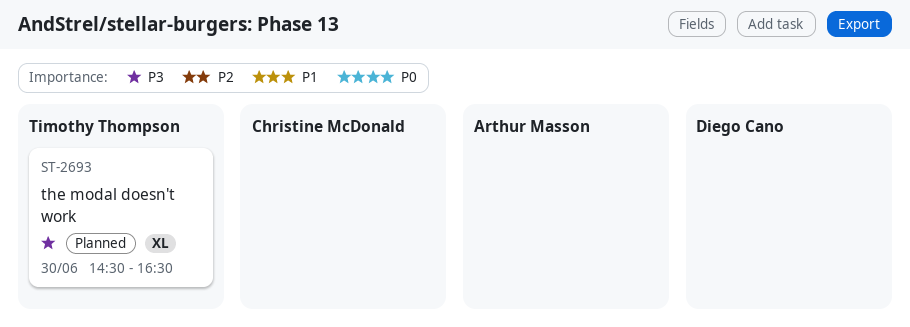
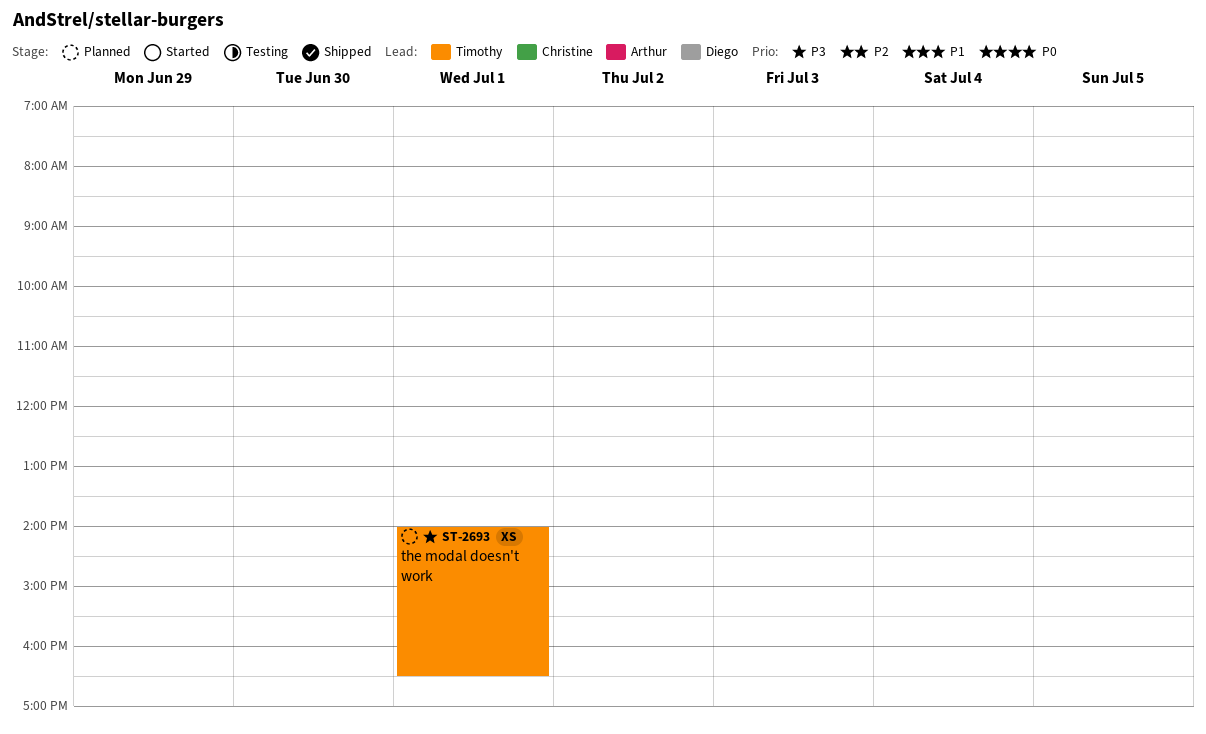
ST-2693, estimate: XL -> XS
ST-2693, day: Jun 30 -> Jul 1
ST-2693, begins: 14:30 -> 14:00

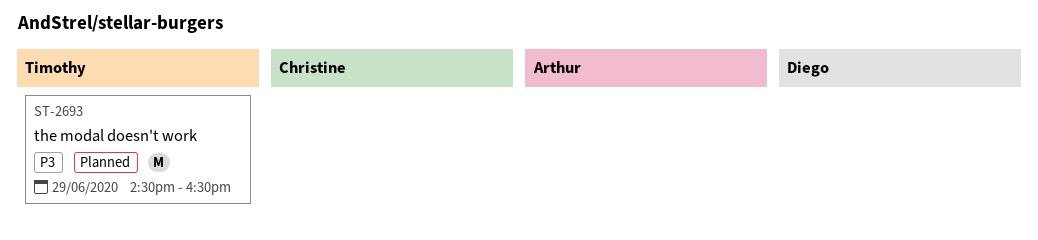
ST-2693, estimate: XS -> M
ST-2693, day: Jul 1 -> Jun 29
ST-2693, begins: 14:00 -> 14:30

